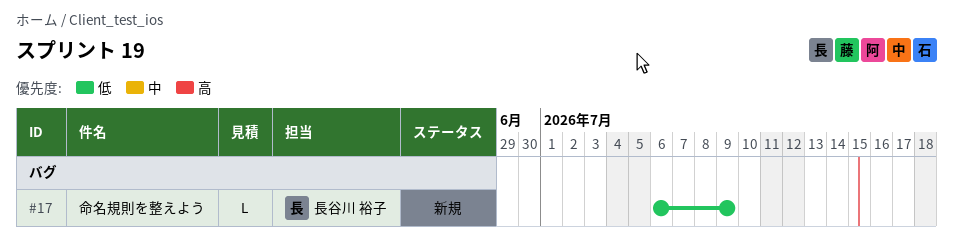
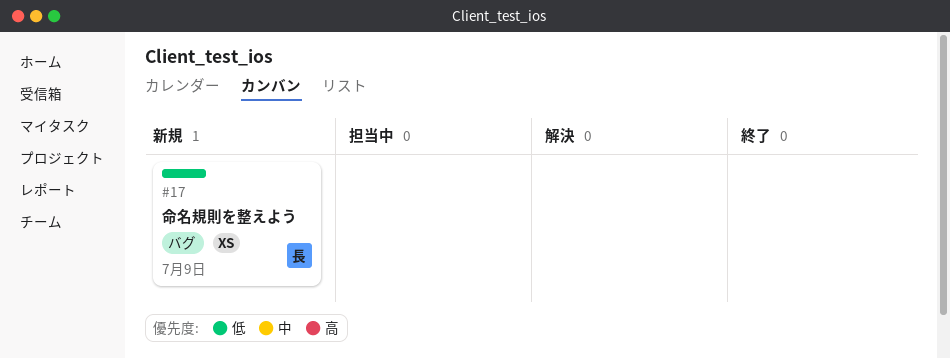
#17, estimate: L -> XS

